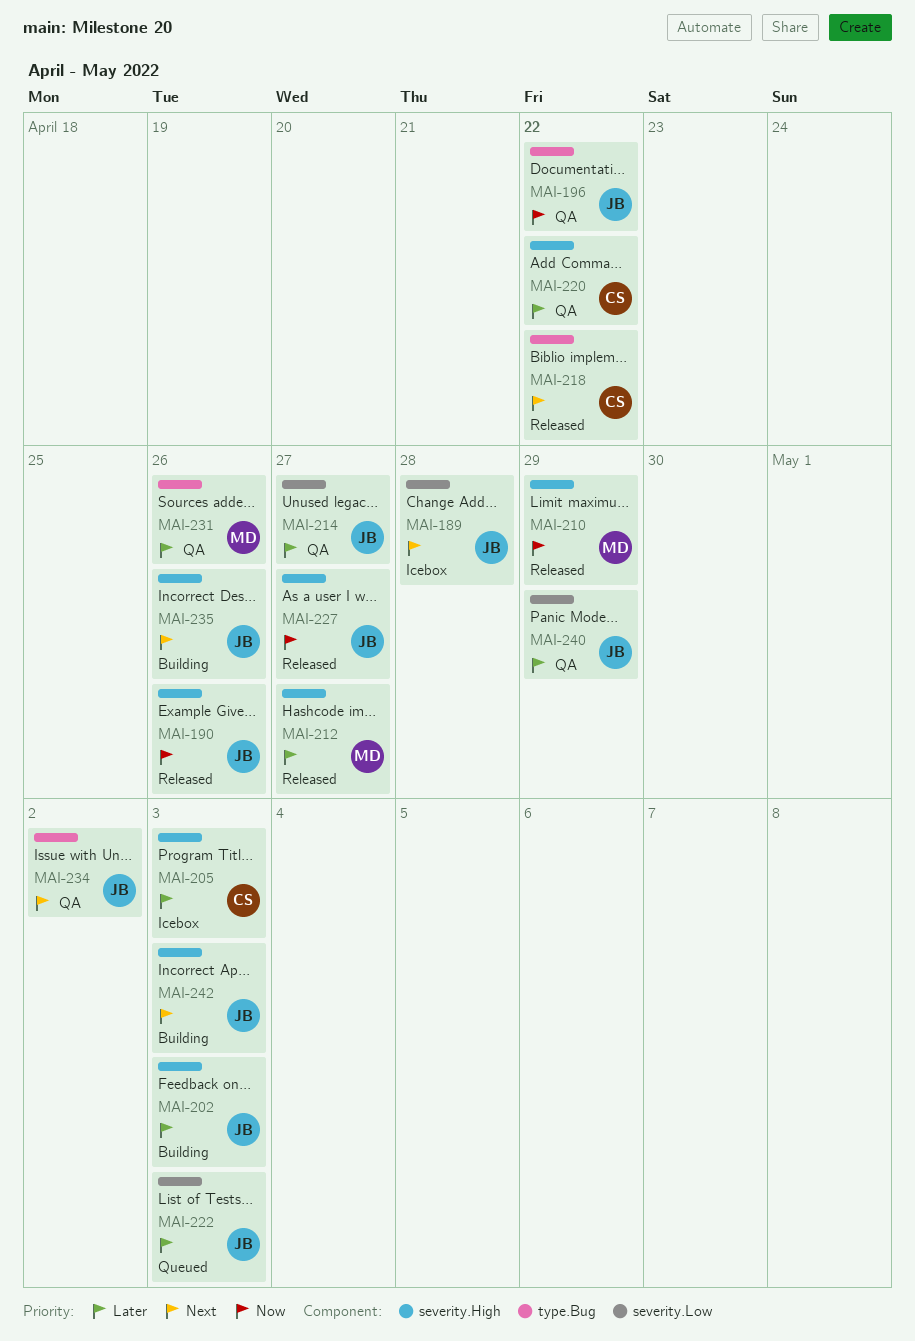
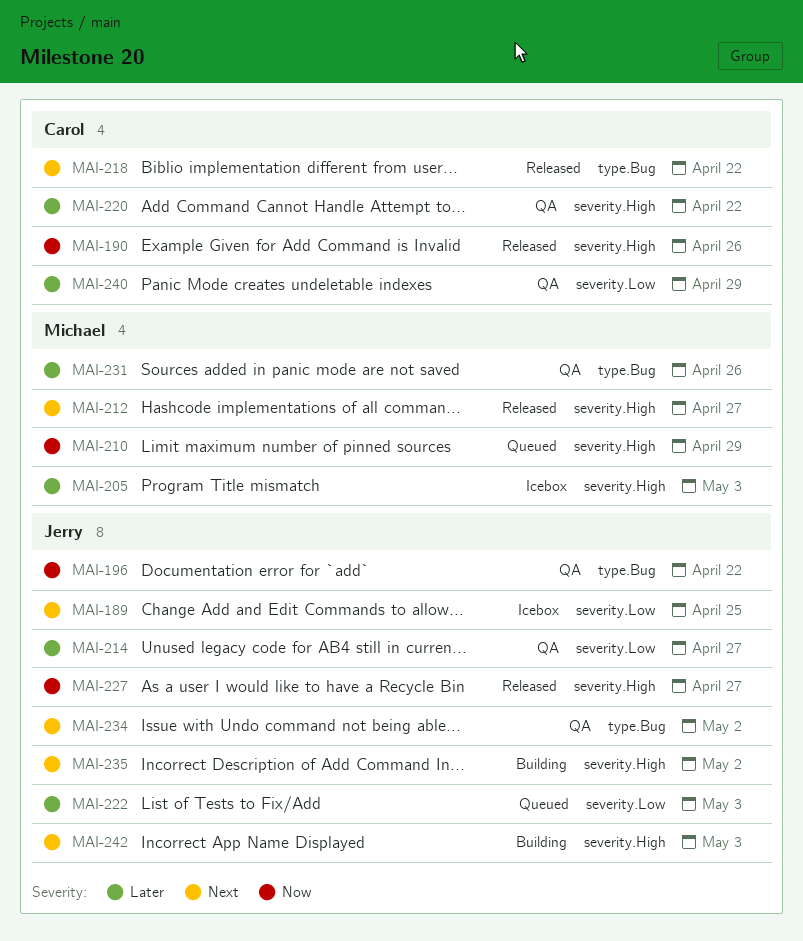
MAI-189, due: Apr 28 -> Apr 25
MAI-190, owner: Jerry -> Carol
MAI-202: present -> none
MAI-205, owner: Carol -> Michael
MAI-210, status: Released -> Queued
MAI-212, priority: Later -> Next
MAI-235, due: Apr 26 -> May 2
MAI-240, owner: Jerry -> Carol

